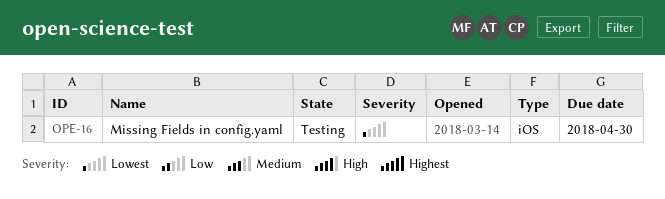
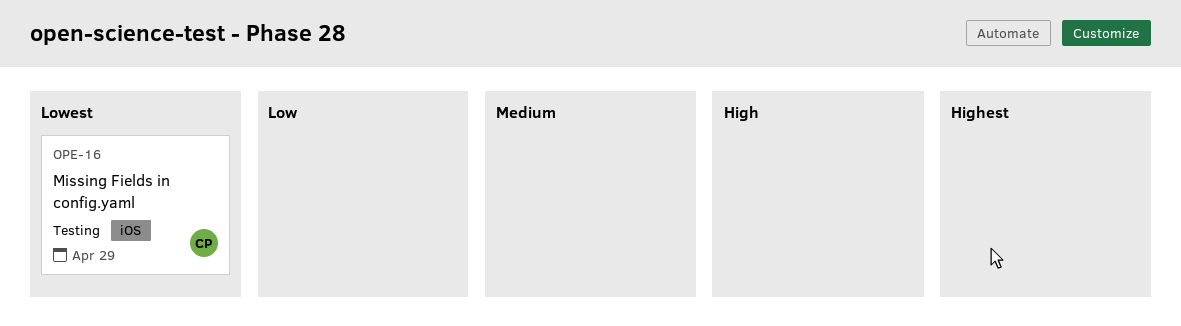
OPE-16, due: Apr 30 -> Apr 29

